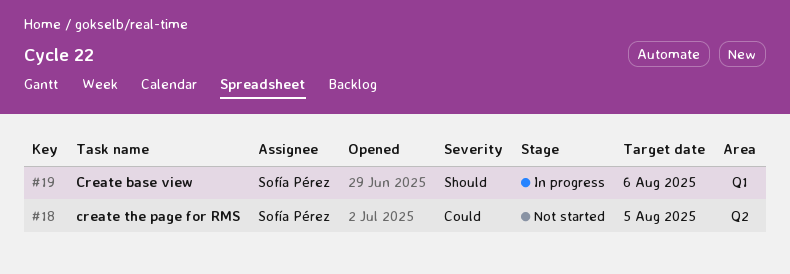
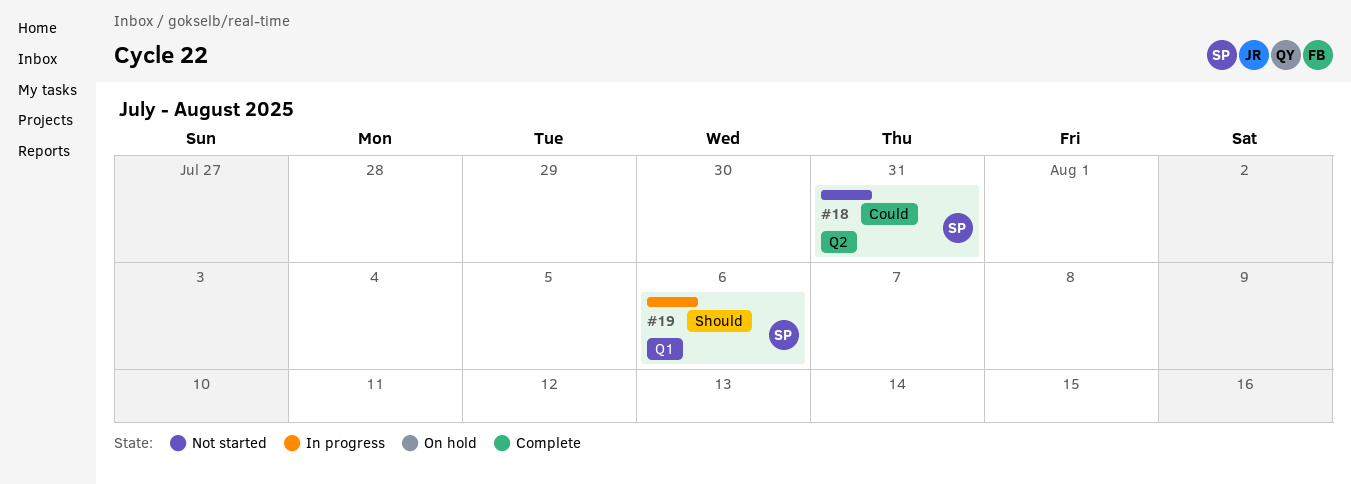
#18, due: Aug 5 -> Jul 31

